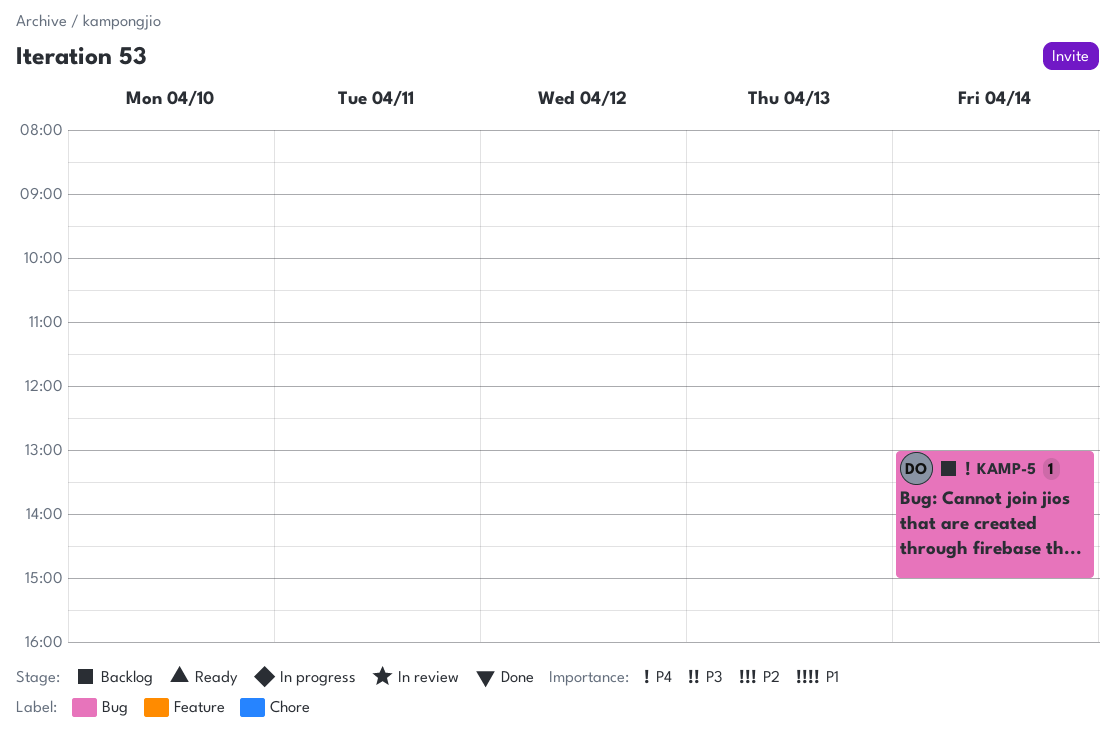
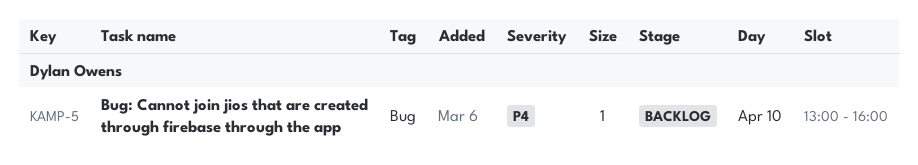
KAMP-5, day: Apr 14 -> Apr 10
KAMP-5, ends: 15:00 -> 16:00

